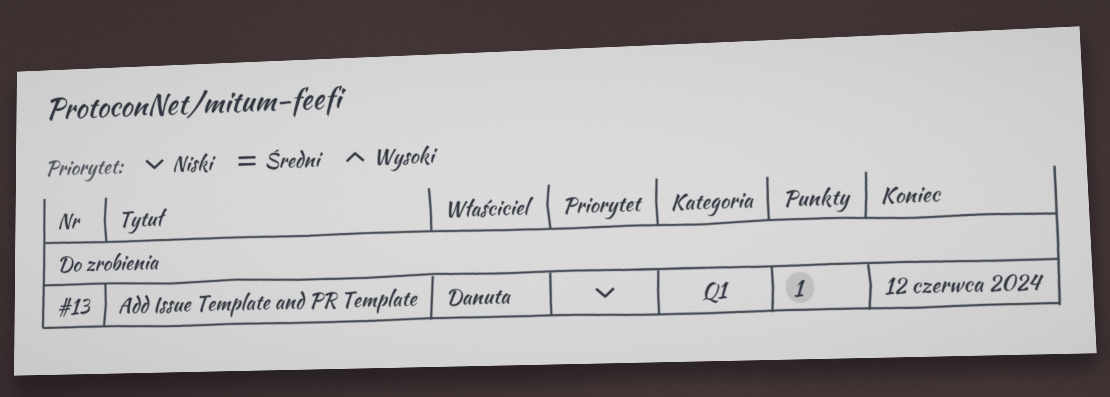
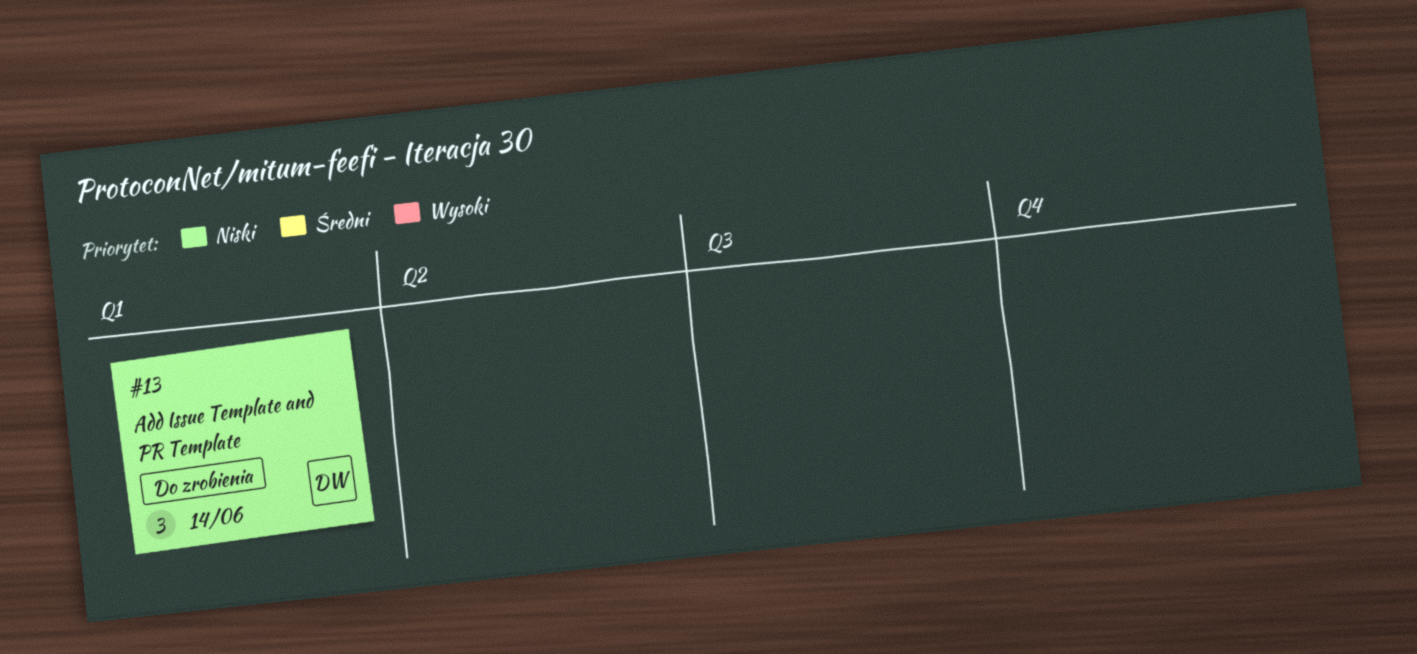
#13, estimate: 1 -> 3
#13, due: Jun 12 -> Jun 14

